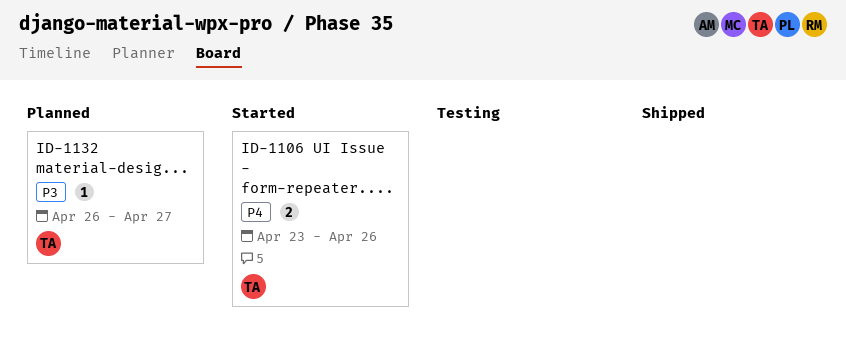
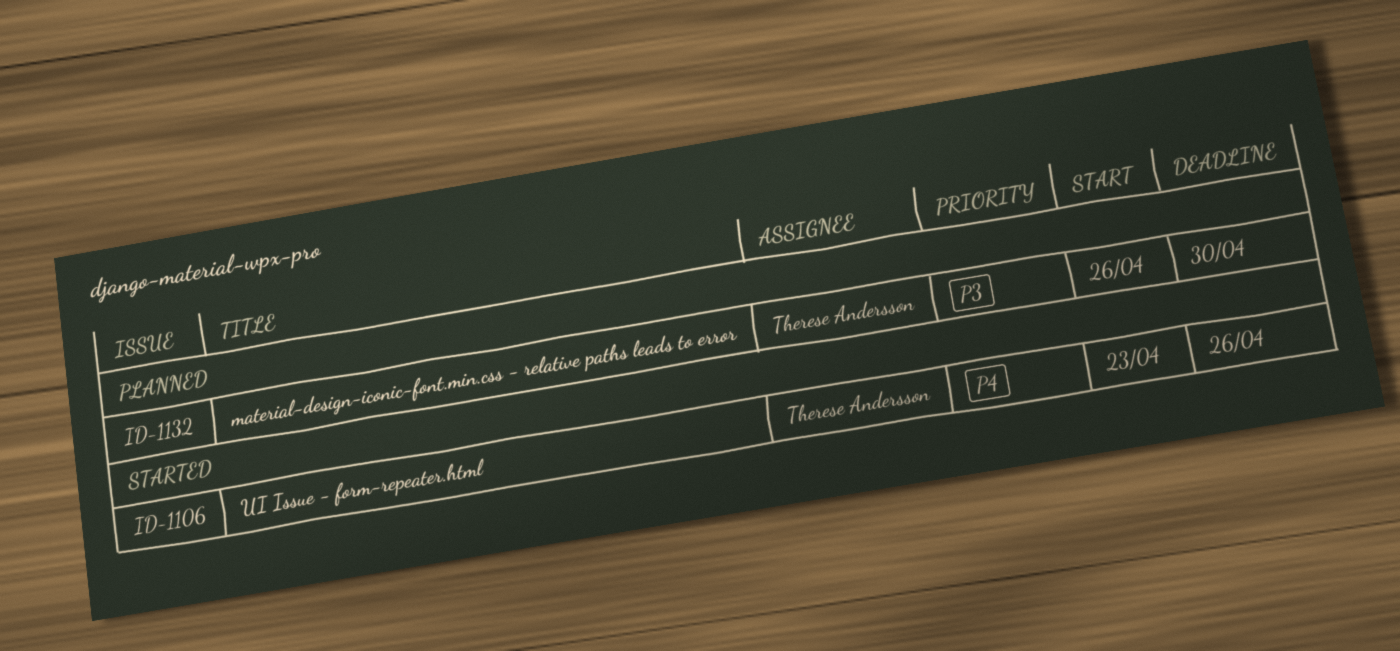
ID-1132, due: Apr 27 -> Apr 30

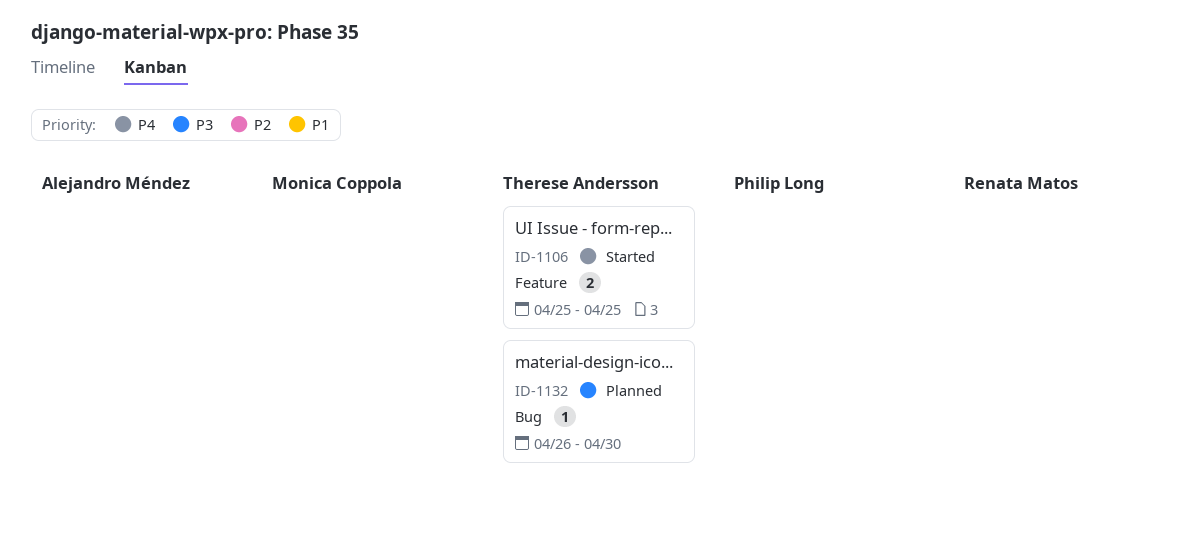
ID-1106, start: Apr 23 -> Apr 25
ID-1106, due: Apr 26 -> Apr 25

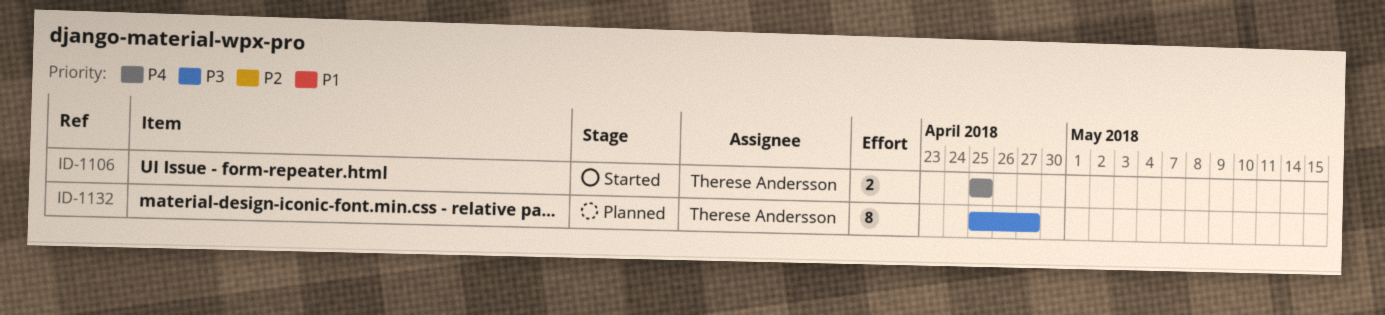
ID-1132, estimate: 1 -> 8
ID-1132, start: Apr 26 -> Apr 25
ID-1132, due: Apr 30 -> Apr 27

